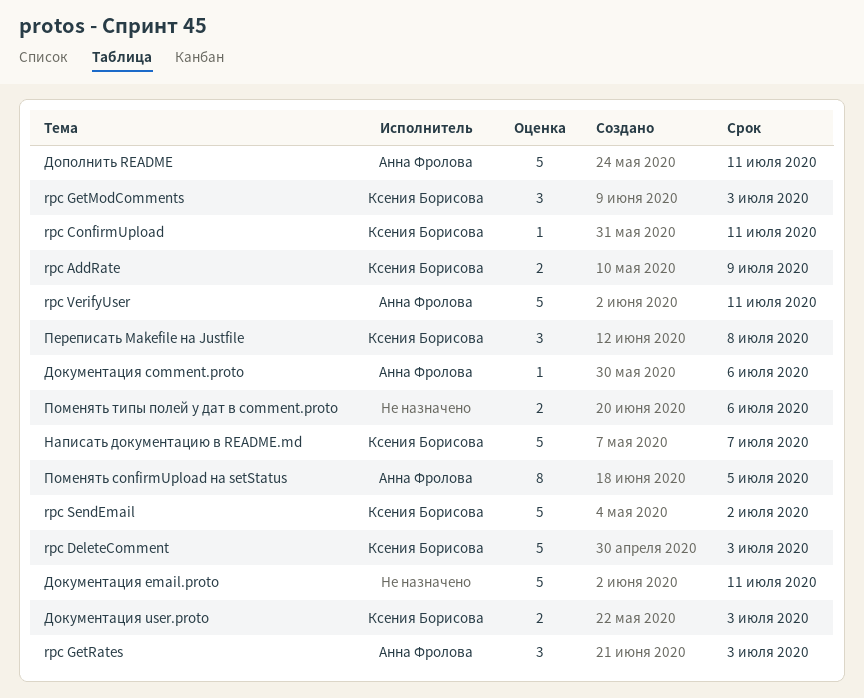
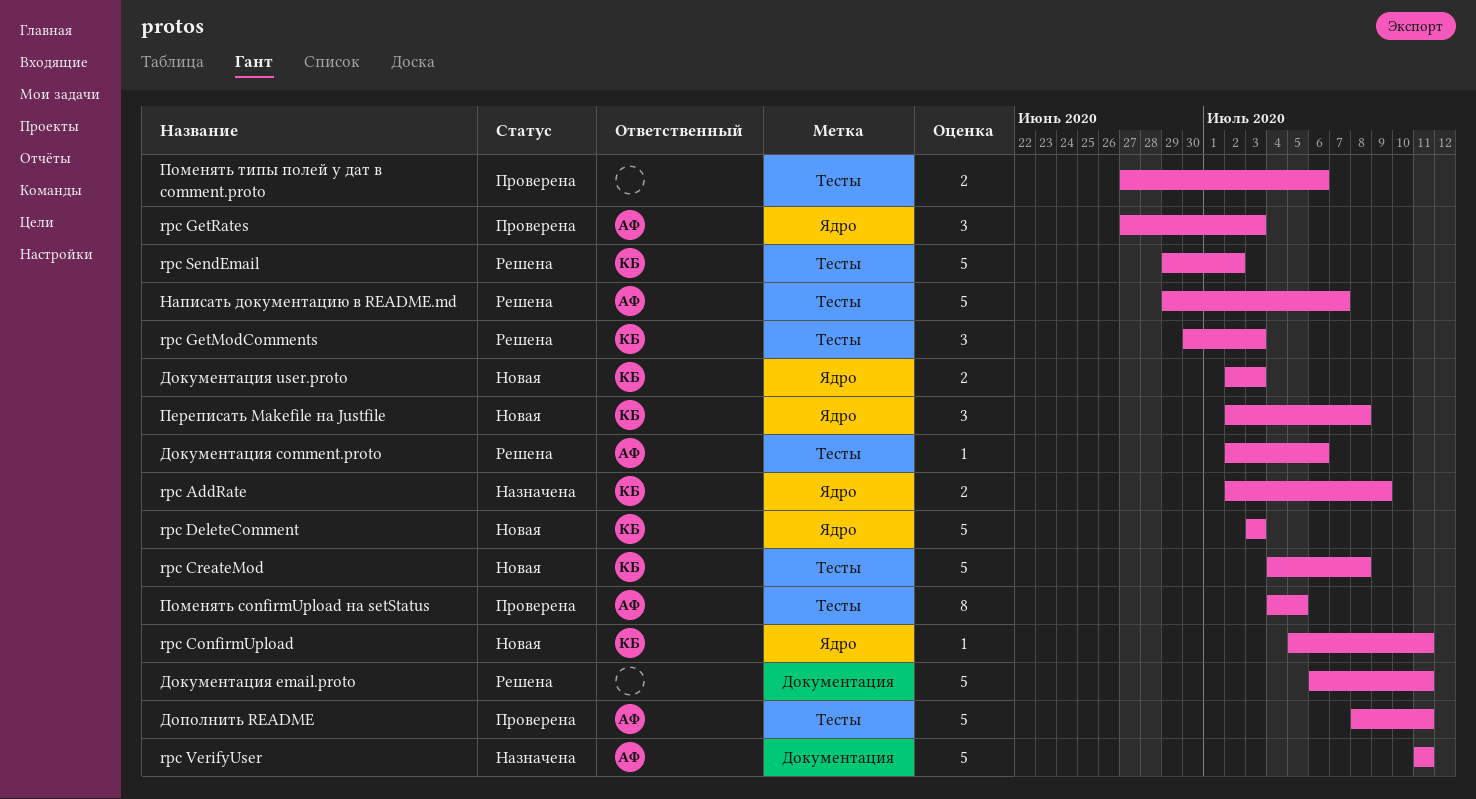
rpc CreateMod: none -> present
Написать документацию в README.md, owner: Ксения Борисова -> Анна Фролова

